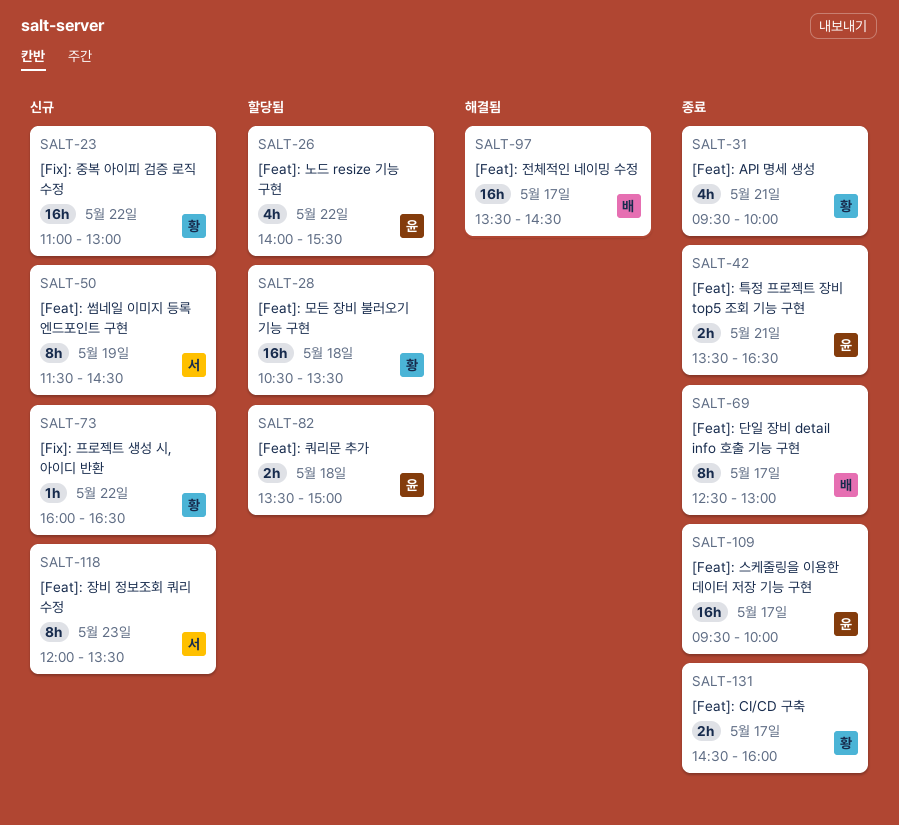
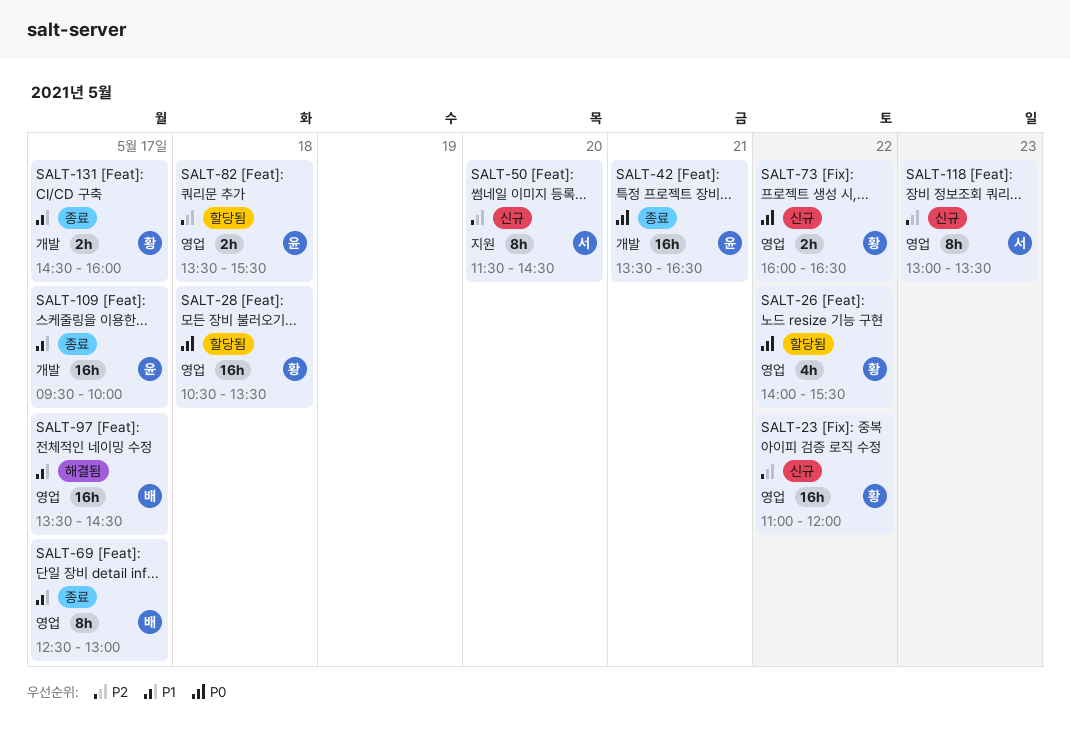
SALT-23, ends: 13:00 -> 12:00
SALT-26, owner: 윤 -> 황
SALT-31: present -> none
SALT-42, estimate: 2h -> 16h
SALT-50, day: May 19 -> May 20
SALT-73, estimate: 1h -> 2h
SALT-82, ends: 15:00 -> 15:30
SALT-118, begins: 12:00 -> 13:00

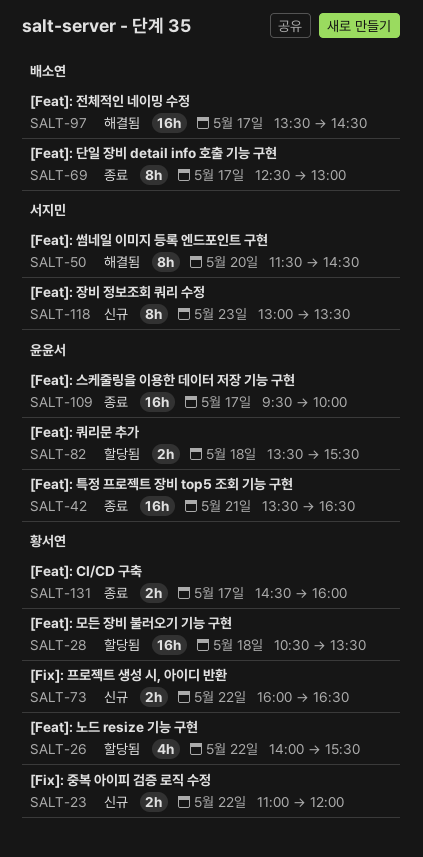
SALT-23, estimate: 16h -> 2h
SALT-50, status: 신규 -> 해결됨

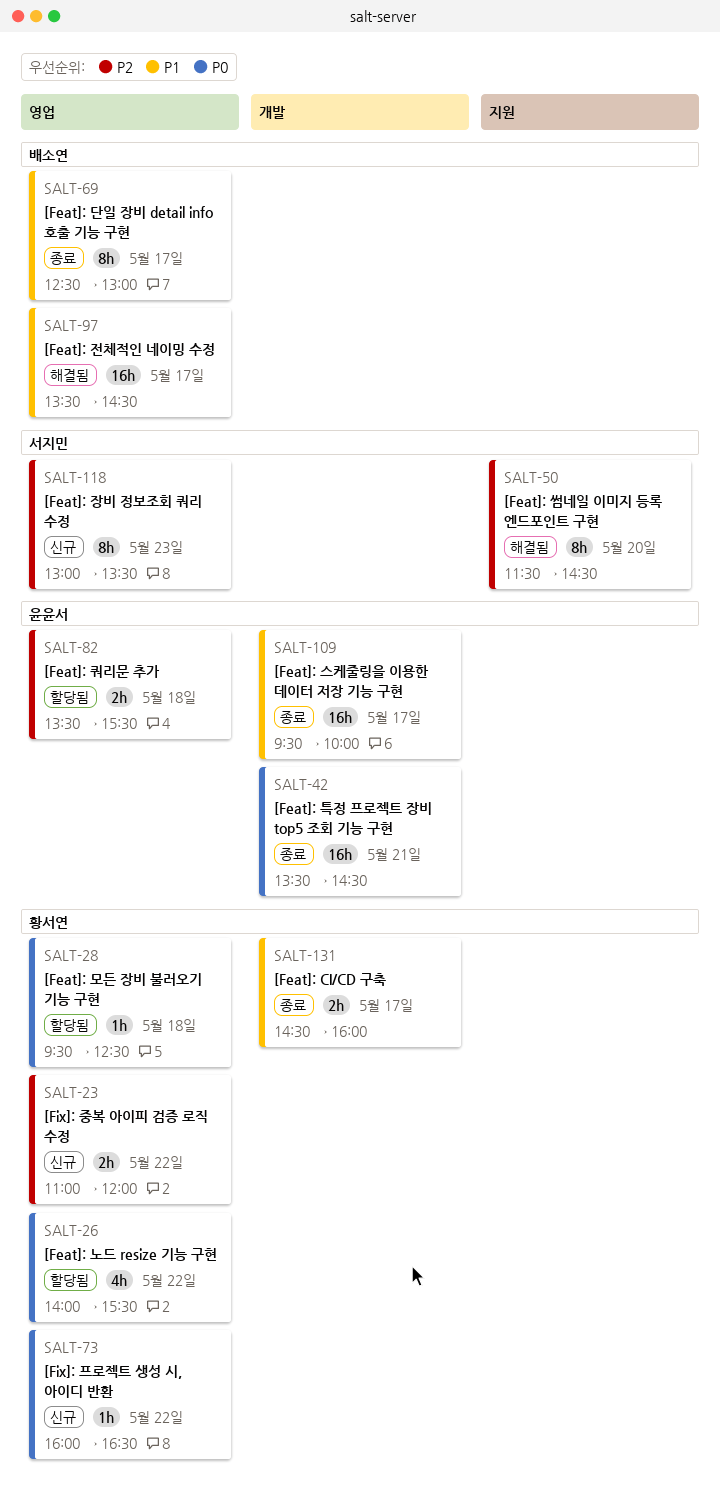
SALT-28, estimate: 16h -> 1h
SALT-28, begins: 10:30 -> 09:30
SALT-28, ends: 13:30 -> 12:30
SALT-42, ends: 16:30 -> 14:30
SALT-73, estimate: 2h -> 1h

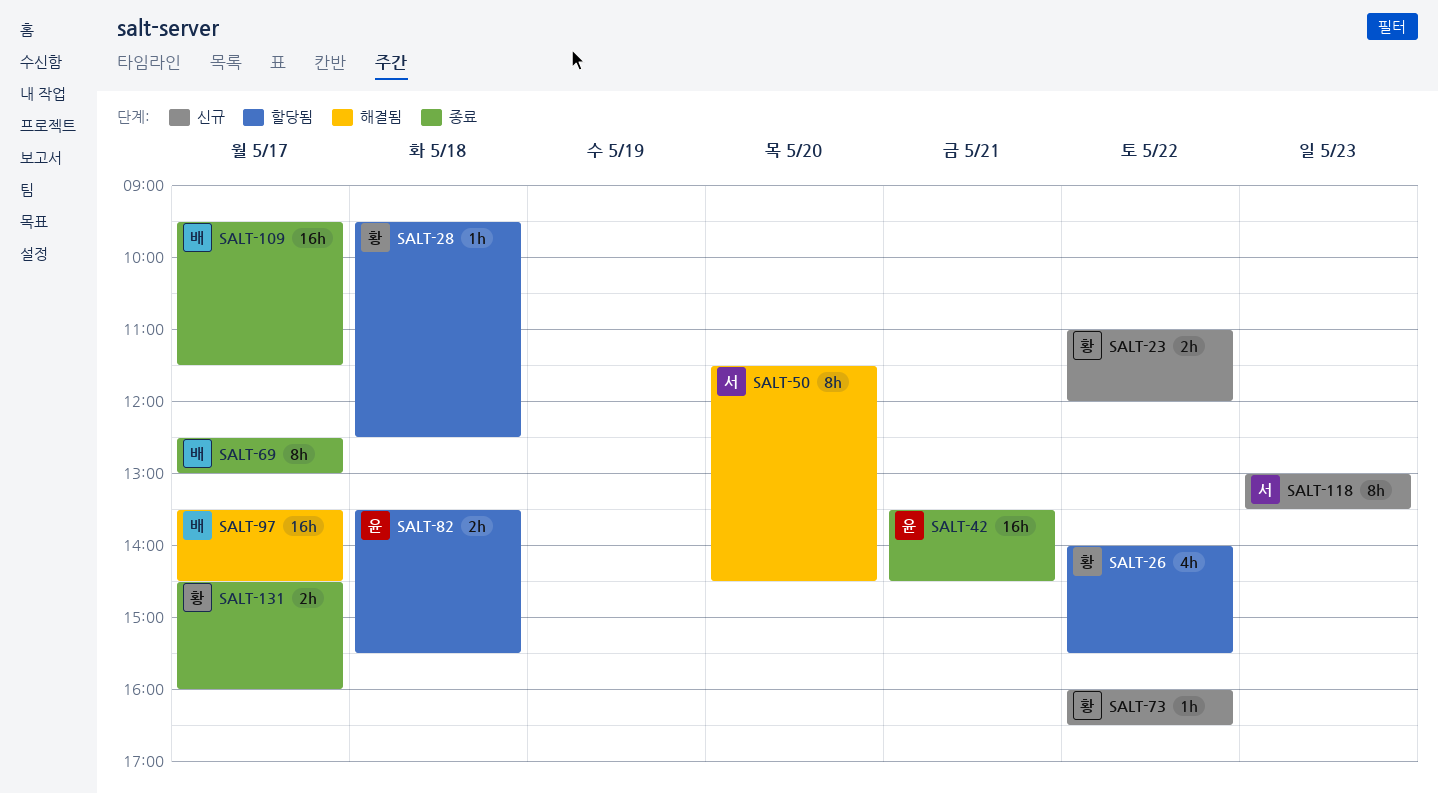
SALT-109, owner: 윤윤서 -> 배소연
SALT-109, ends: 10:00 -> 11:30

